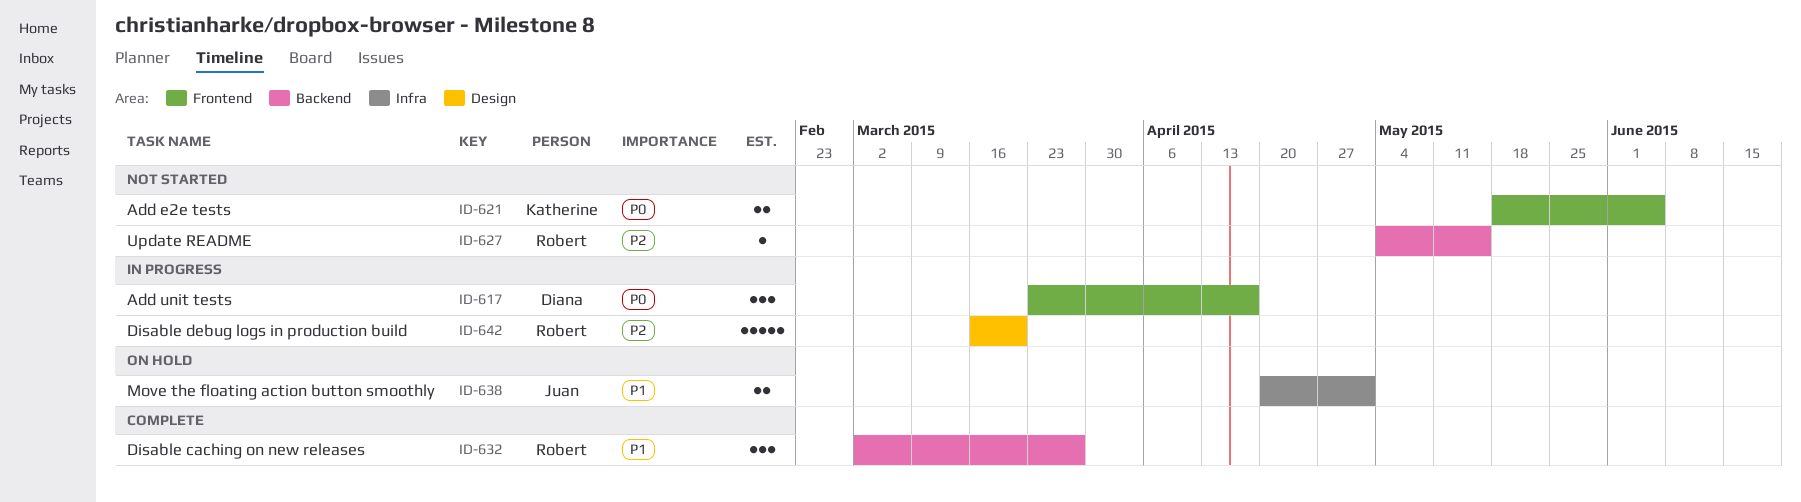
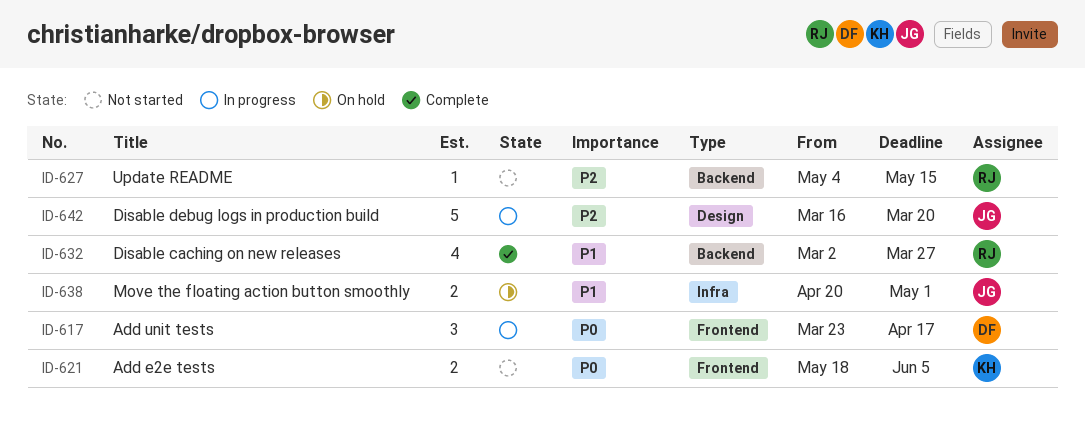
ID-632, estimate: 3 -> 4
ID-642, owner: Robert -> Juan

